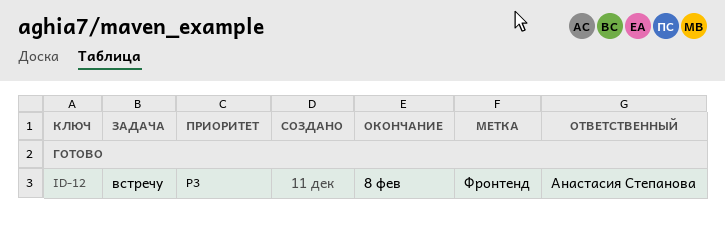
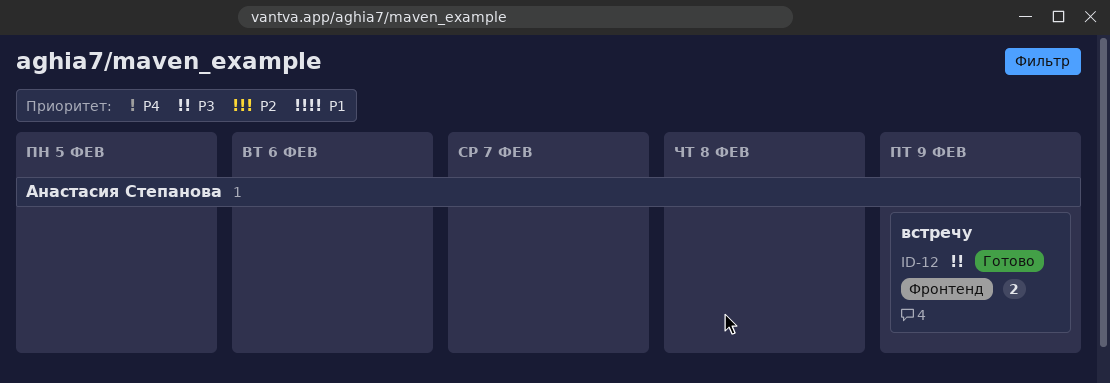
ID-12, due: Feb 8 -> Feb 9

